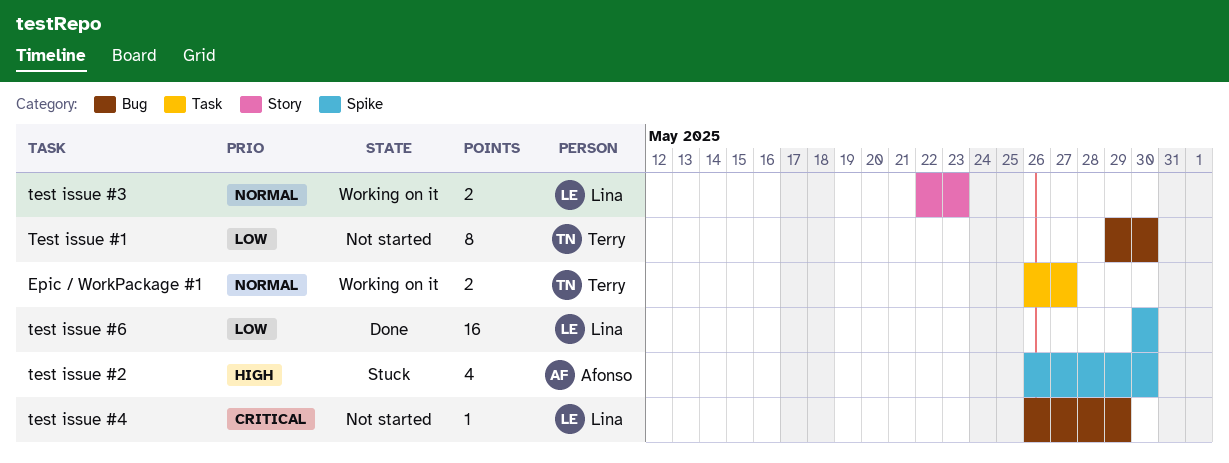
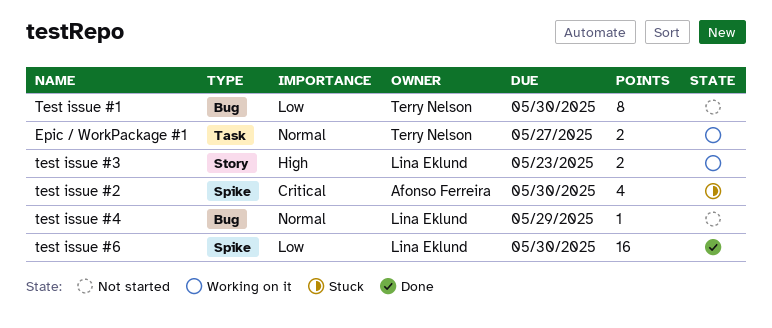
test issue #2, priority: High -> Critical
test issue #3, priority: Normal -> High
test issue #4, priority: Critical -> Normal

